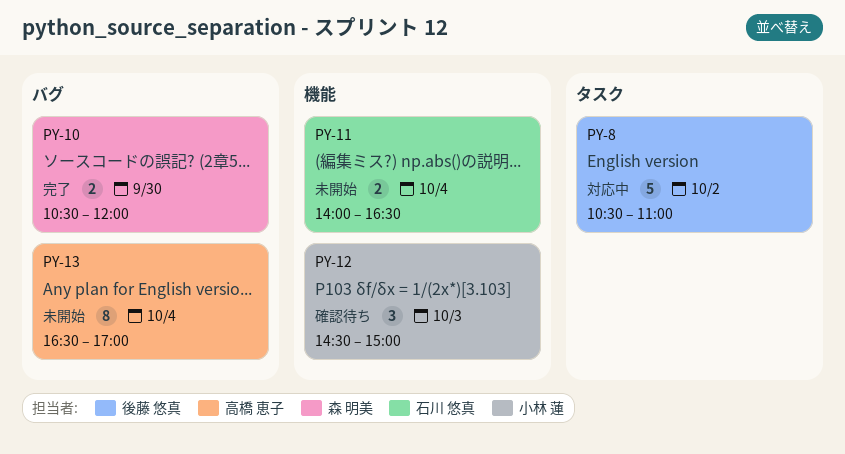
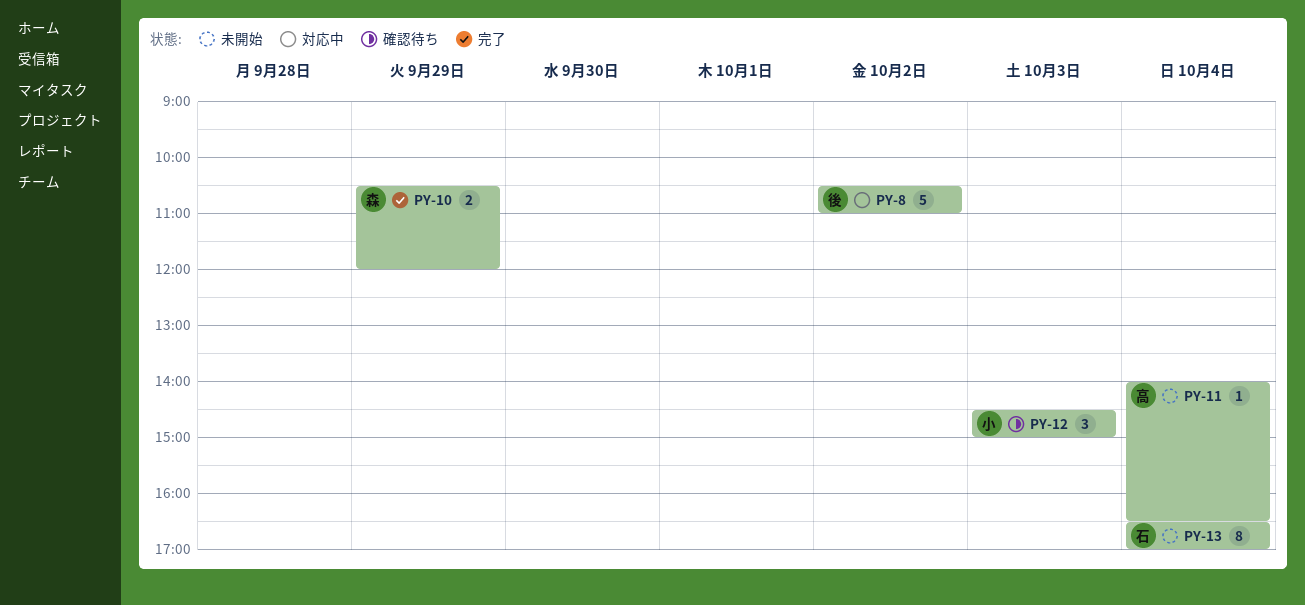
PY-10, day: Sep 30 -> Sep 29
PY-11, owner: 石川 悠真 -> 高橋 恵子
PY-11, estimate: 2 -> 1
PY-13, owner: 高橋 恵子 -> 石川 悠真

